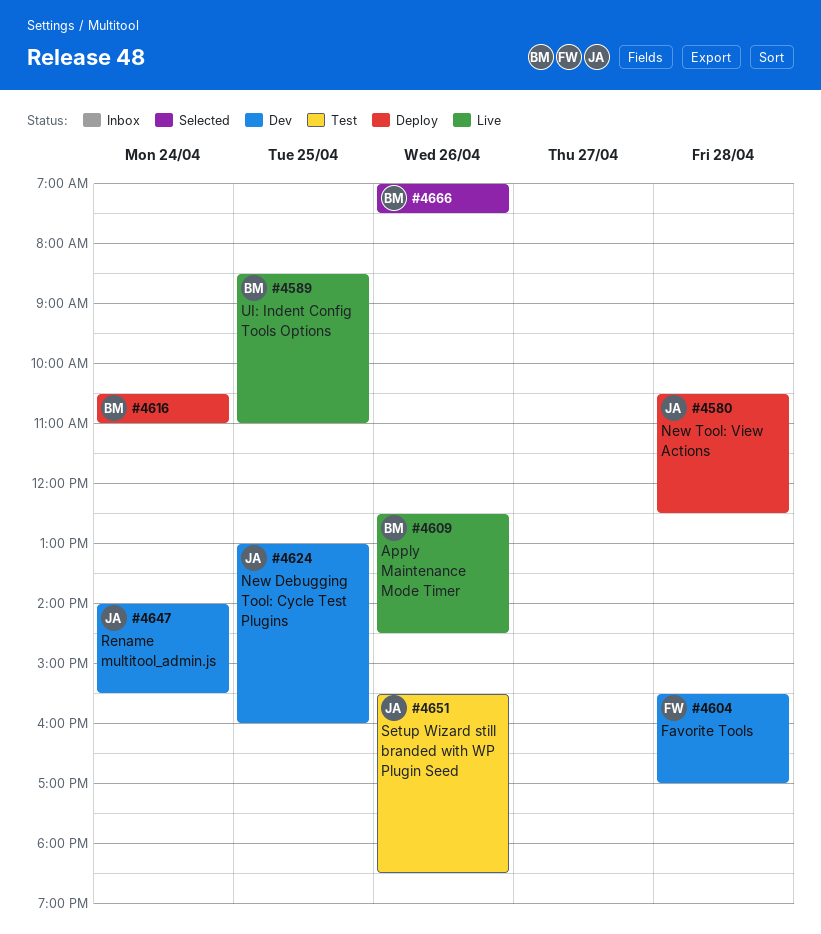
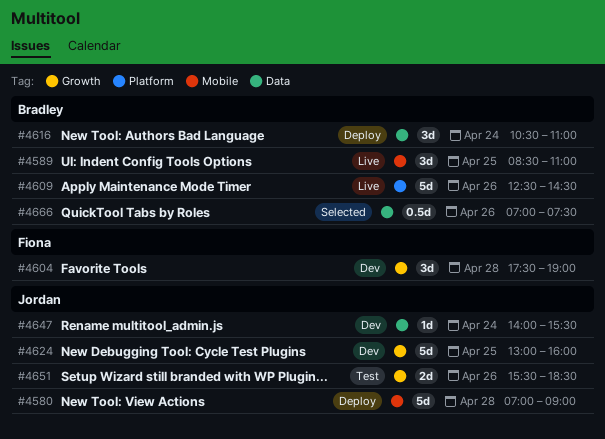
#4580, begins: 10:30 -> 07:00
#4580, ends: 12:30 -> 09:00
#4604, begins: 15:30 -> 17:30
#4604, ends: 17:00 -> 19:00

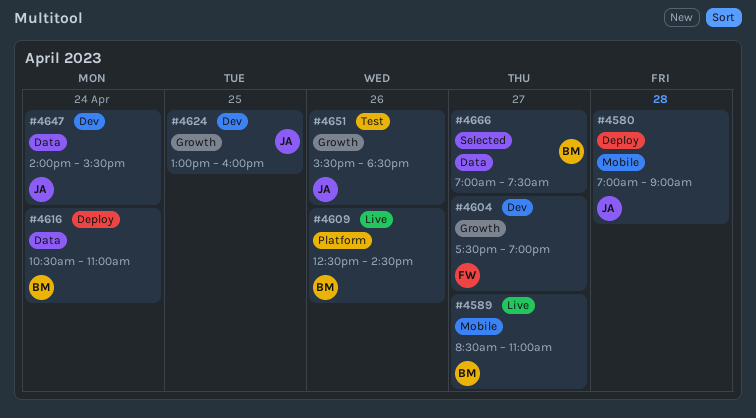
#4589, day: Apr 25 -> Apr 27
#4604, day: Apr 28 -> Apr 27
#4666, day: Apr 26 -> Apr 27

